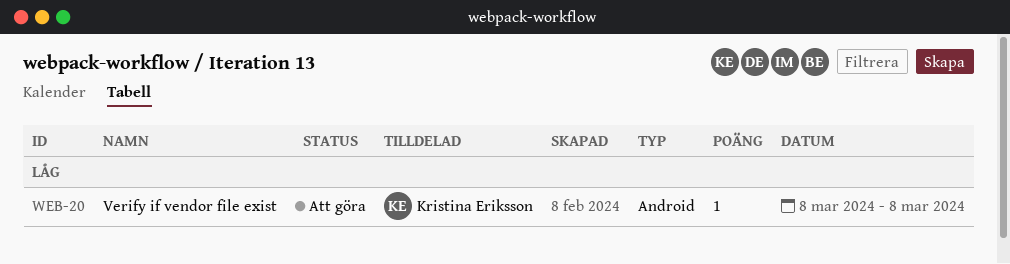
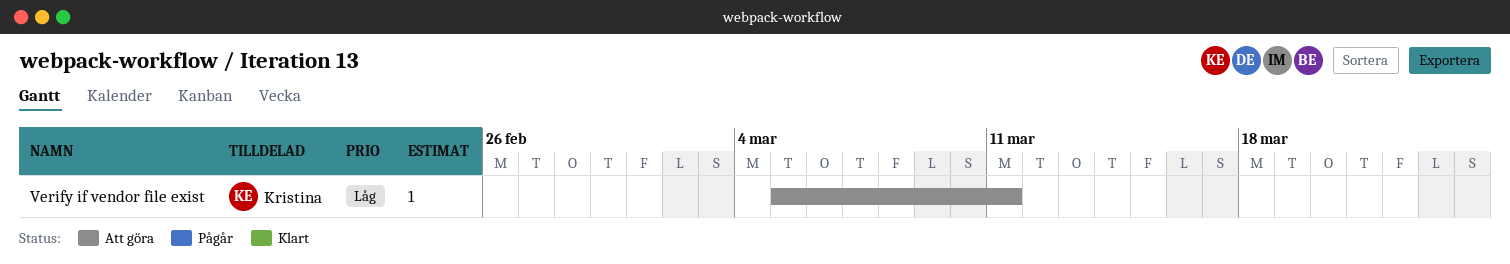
Verify if vendor file exist, start: Mar 8 -> Mar 5
Verify if vendor file exist, due: Mar 8 -> Mar 11

